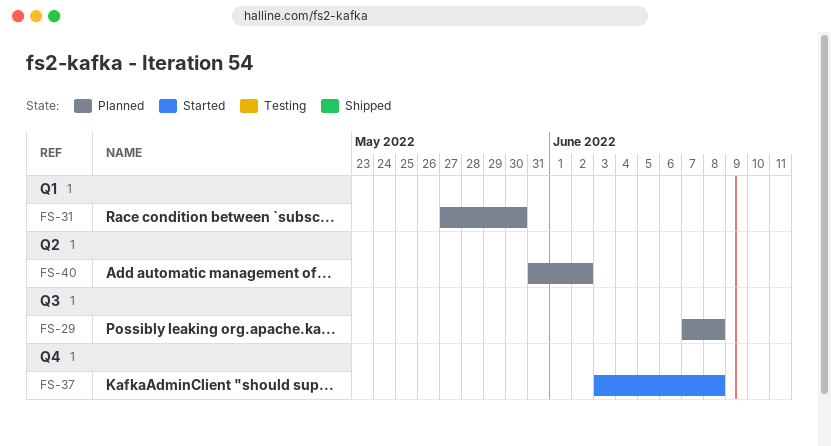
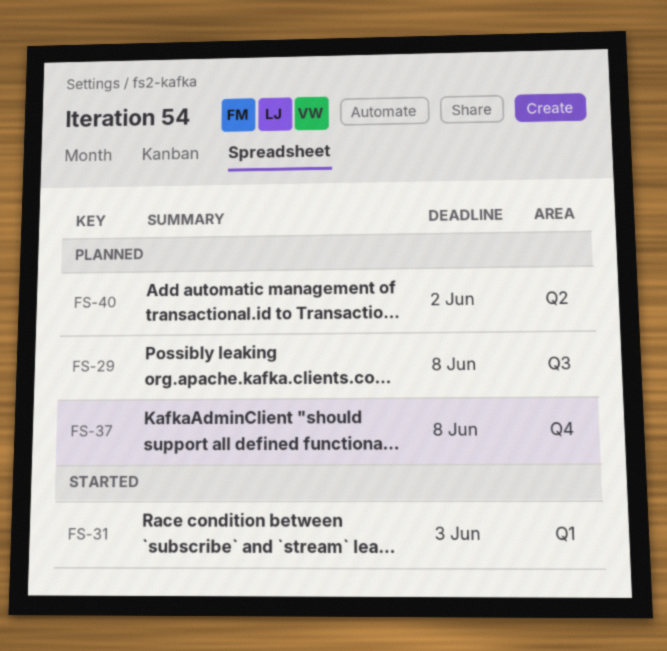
FS-31, status: Planned -> Started
FS-31, due: May 30 -> Jun 3
FS-37, status: Started -> Planned

